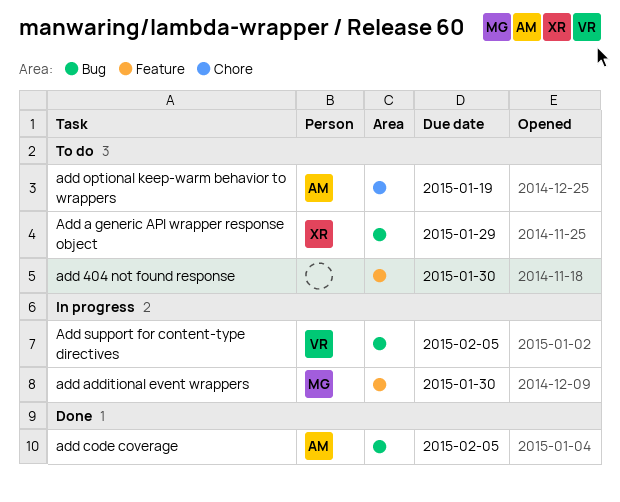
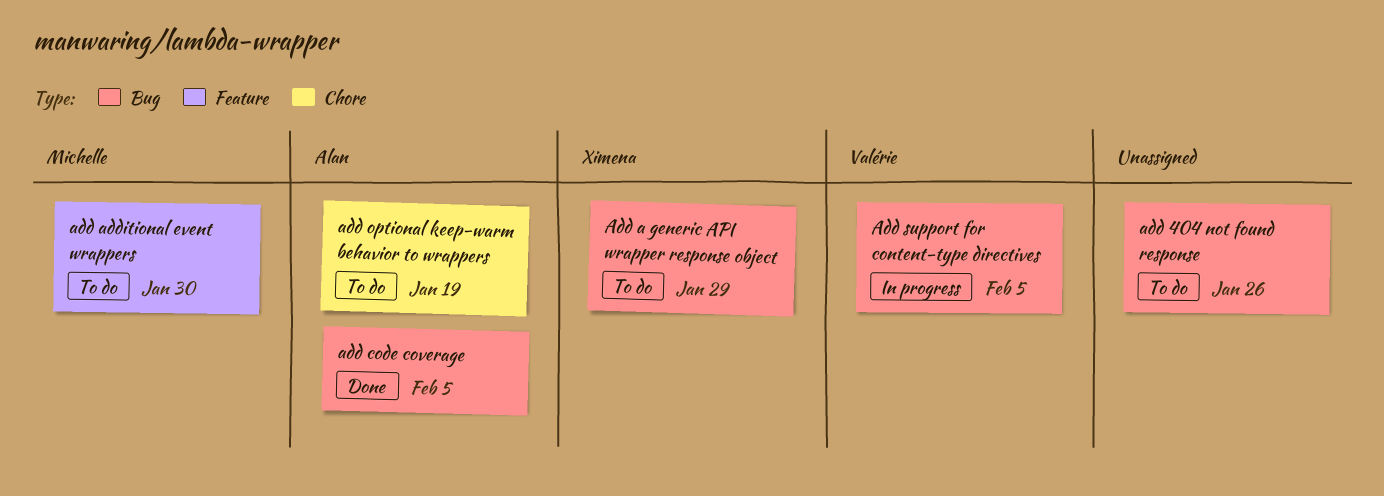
add 404 not found response, label: Feature -> Bug
add 404 not found response, due: Jan 30 -> Jan 26
add additional event wrappers, status: In progress -> To do

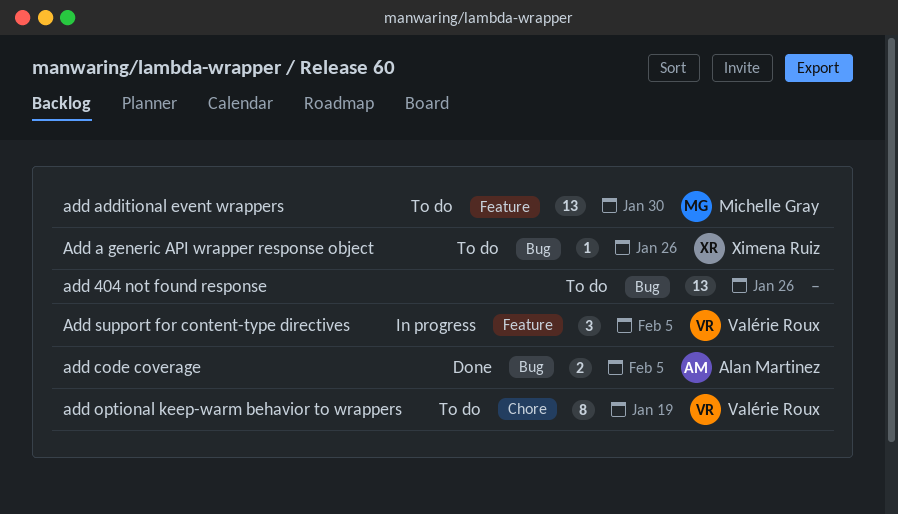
Add a generic API wrapper response object, due: Jan 29 -> Jan 26
add optional keep-warm behavior to wrappers, owner: Alan Martinez -> Valérie Roux
Add support for content-type directives, label: Bug -> Feature

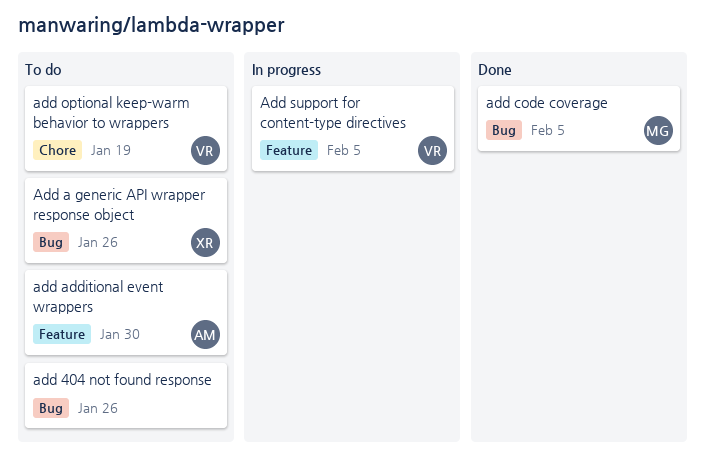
add additional event wrappers, owner: Michelle Gray -> Alan Martinez
add code coverage, owner: Alan Martinez -> Michelle Gray

